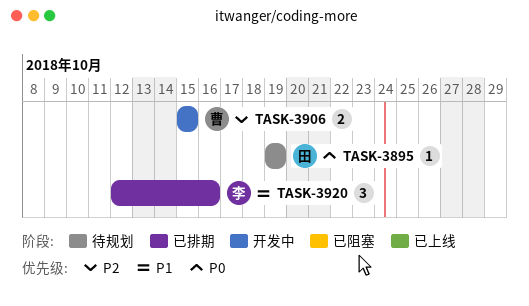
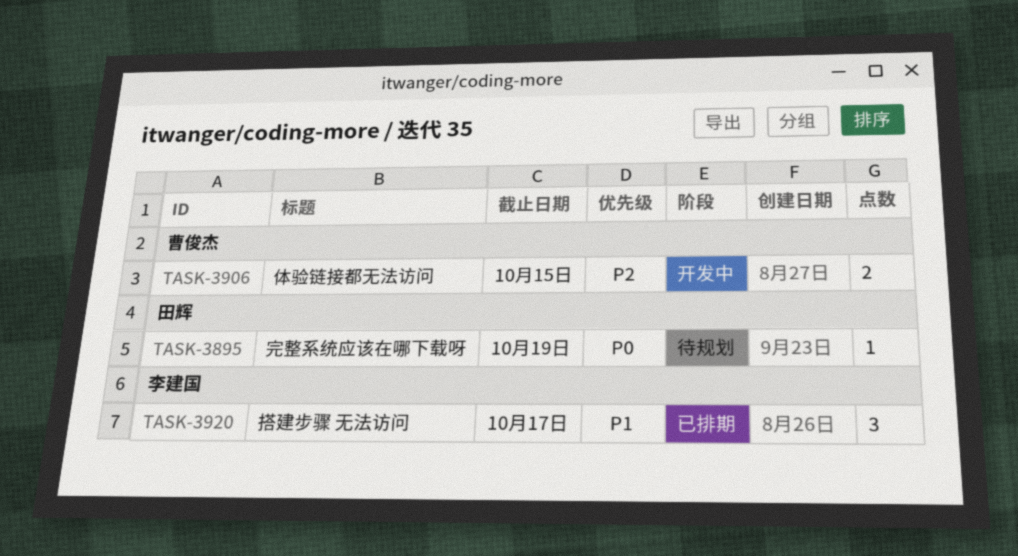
TASK-3920, due: Oct 16 -> Oct 17

